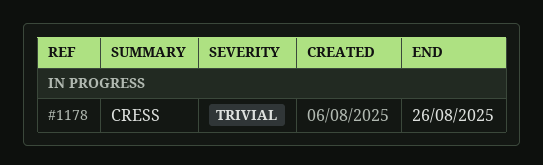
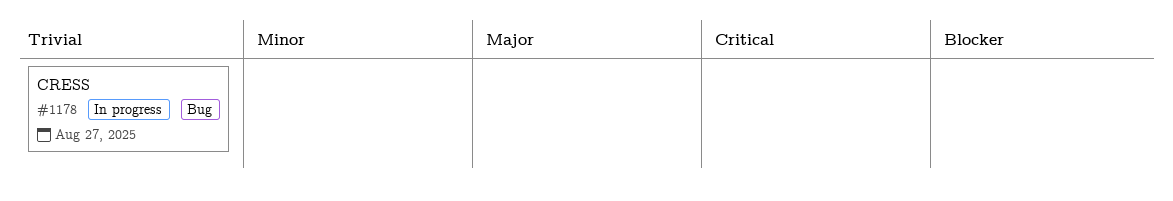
#1178, due: Aug 26 -> Aug 27

